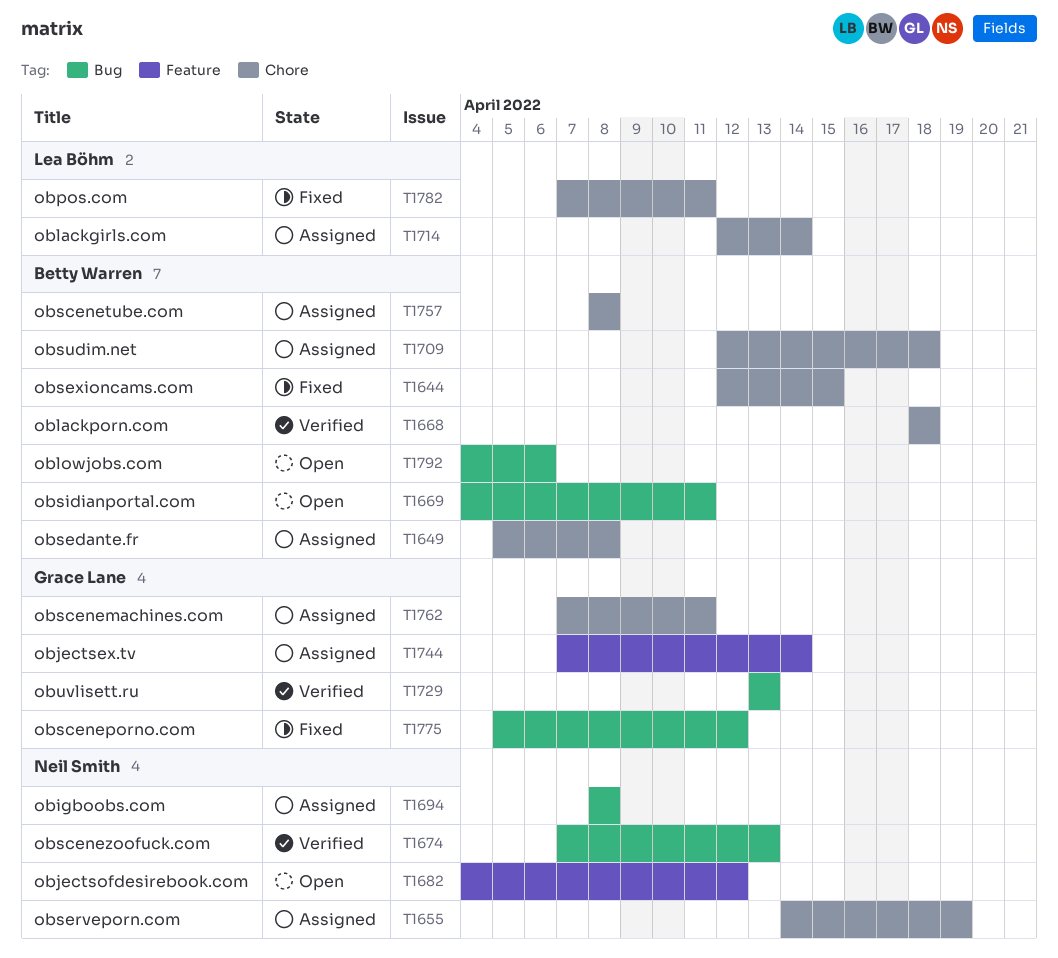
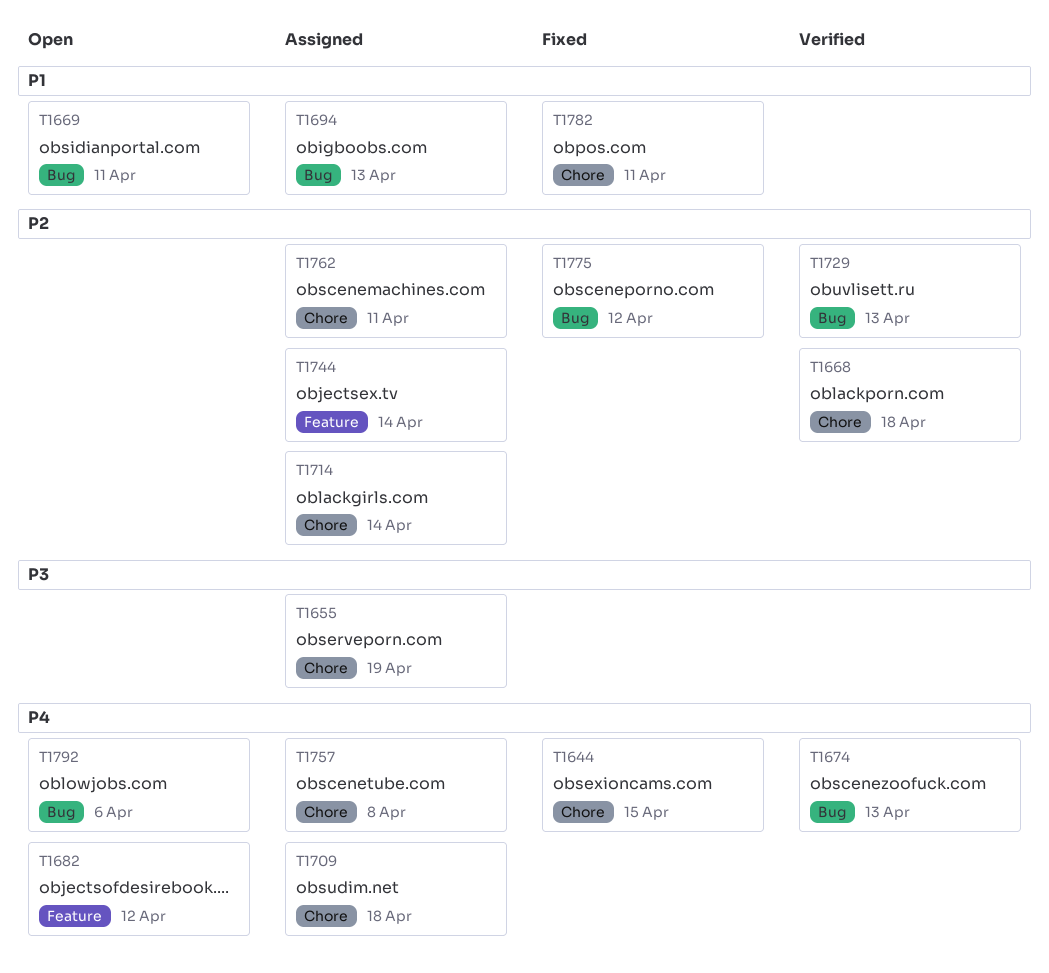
T1649: present -> none
T1694, due: Apr 8 -> Apr 13

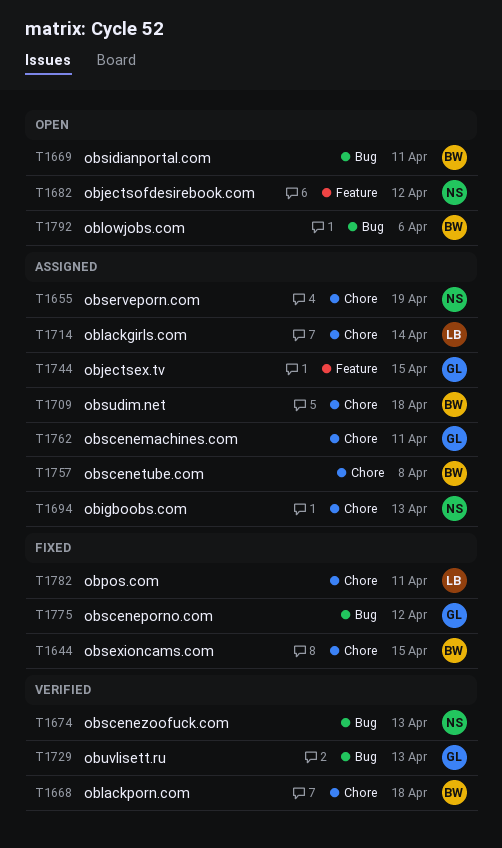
T1694, label: Bug -> Chore
T1744, due: Apr 14 -> Apr 15

